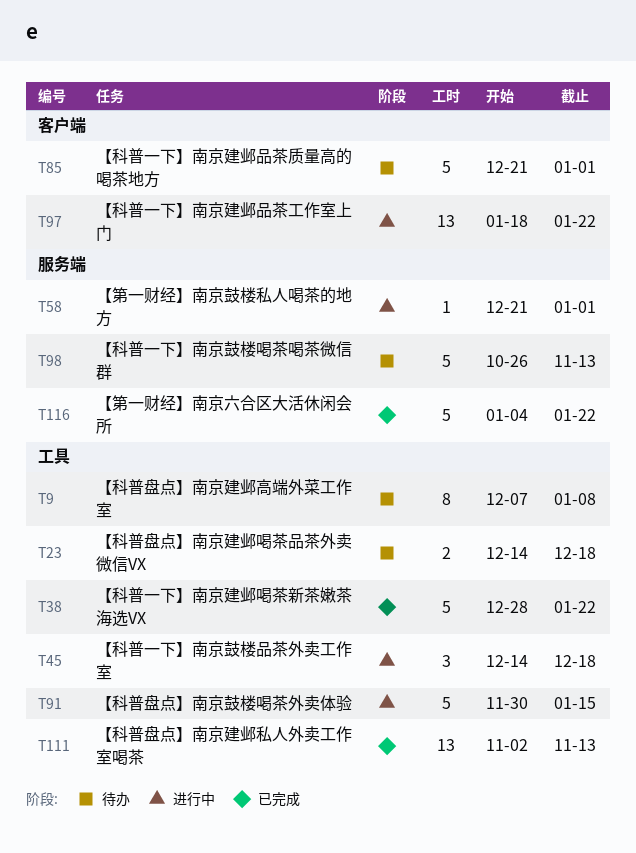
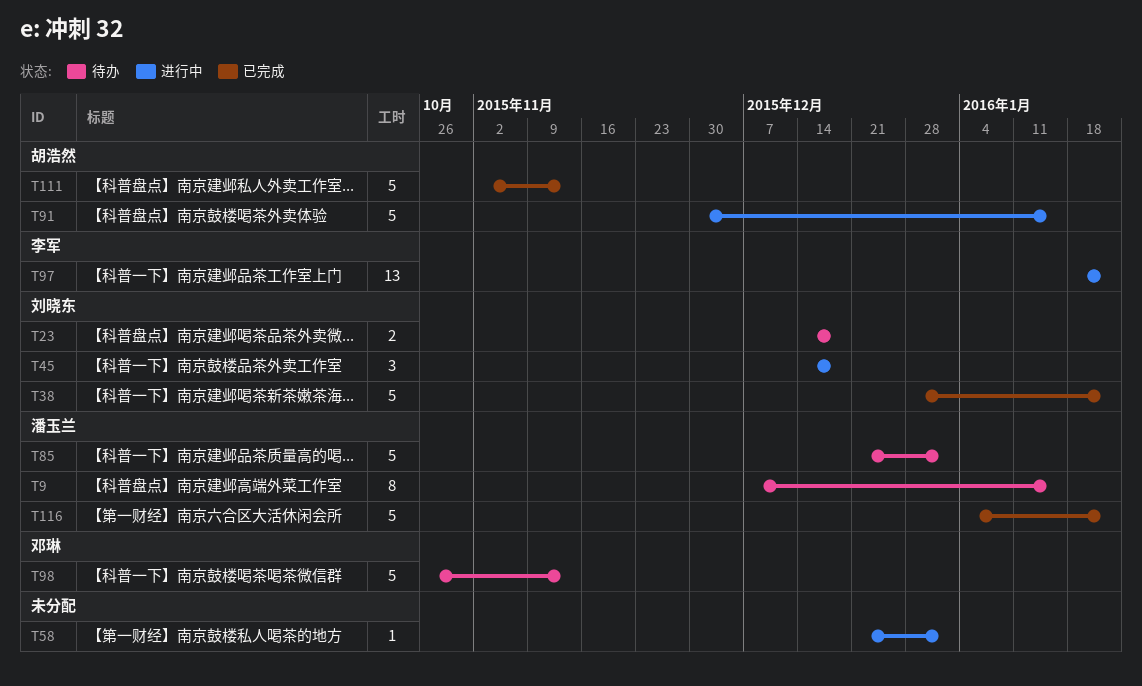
T9, due: Jan 8 -> Jan 15
T111, estimate: 13 -> 5

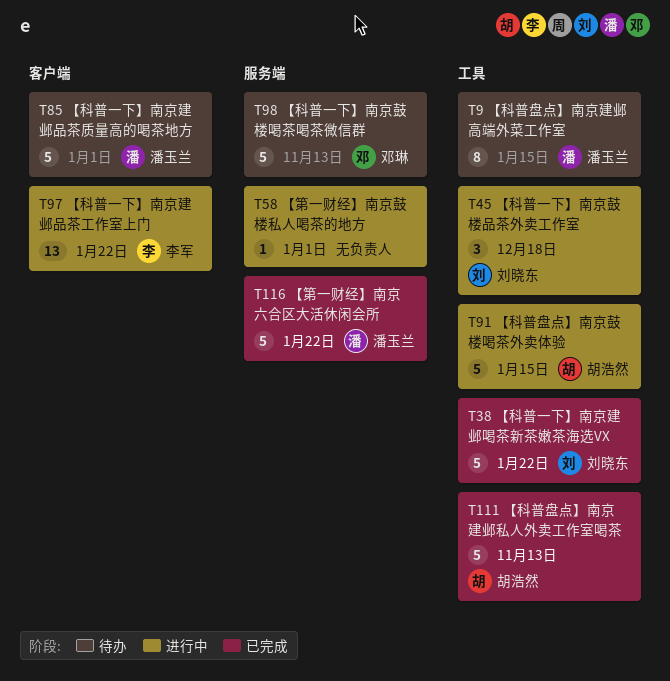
T23: present -> none

